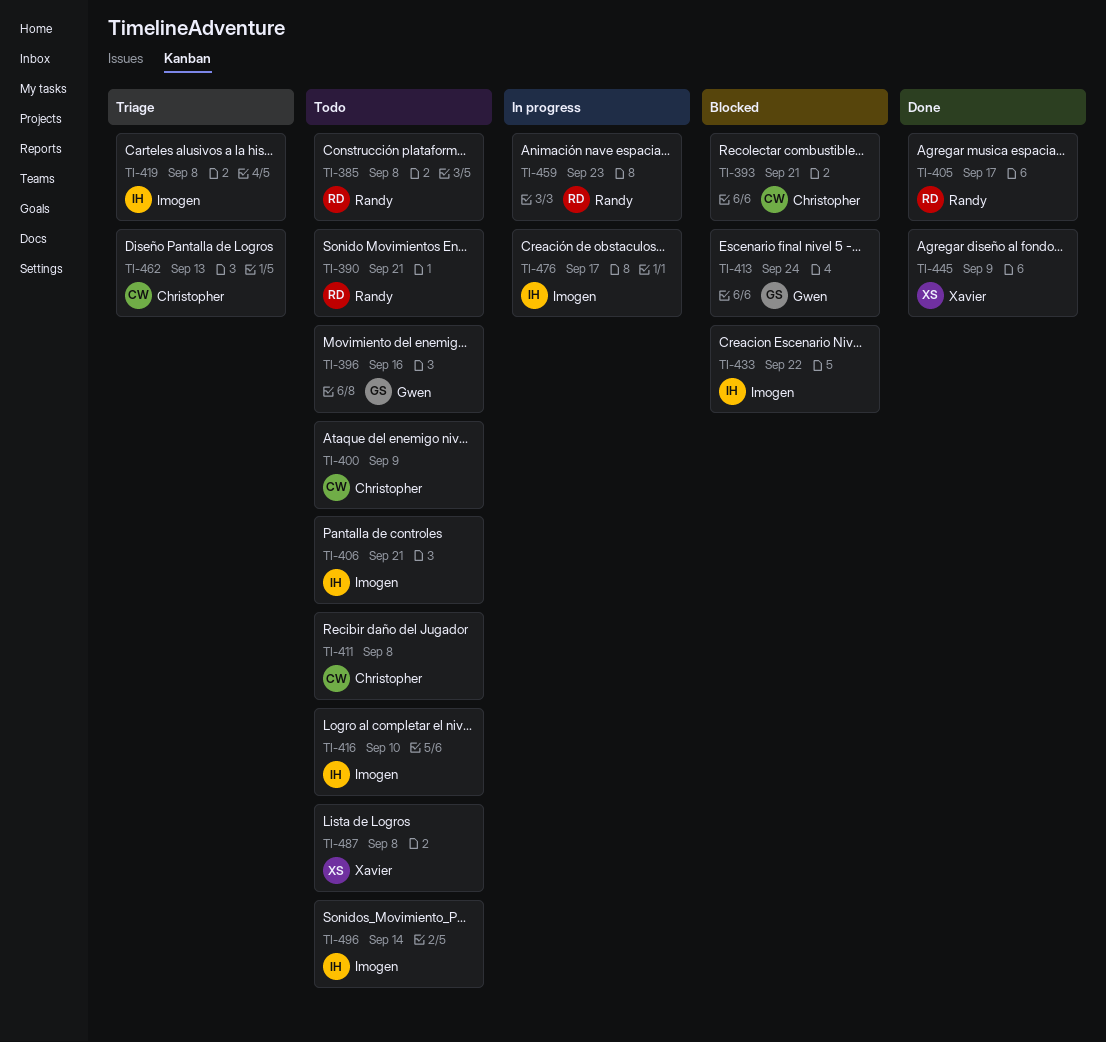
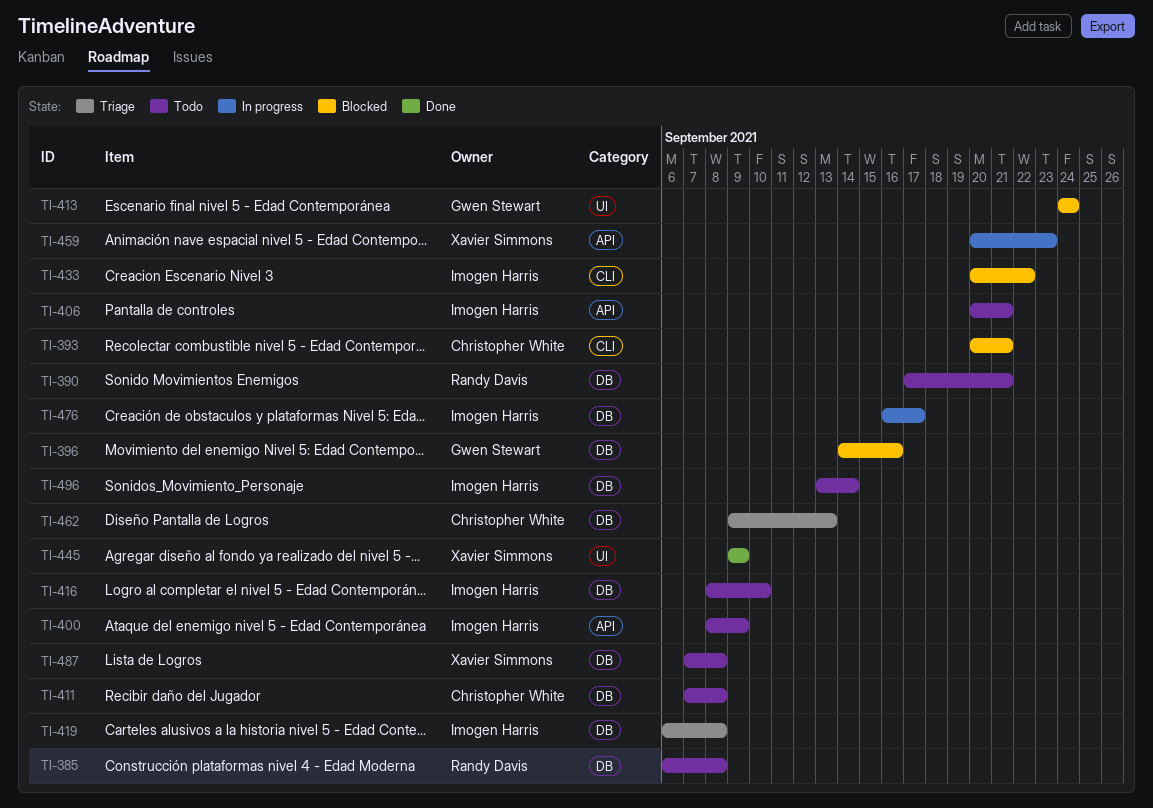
TI-396, status: Todo -> Blocked
TI-400, owner: Christopher White -> Imogen Harris
TI-405: present -> none
TI-459, owner: Randy Davis -> Xavier Simmons

